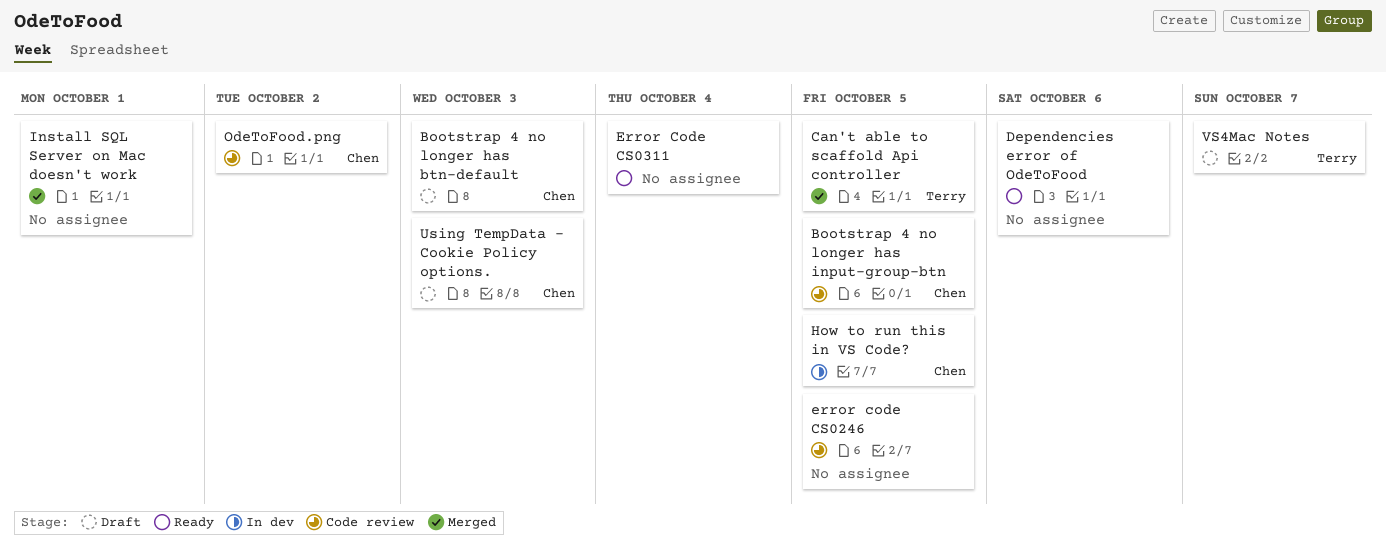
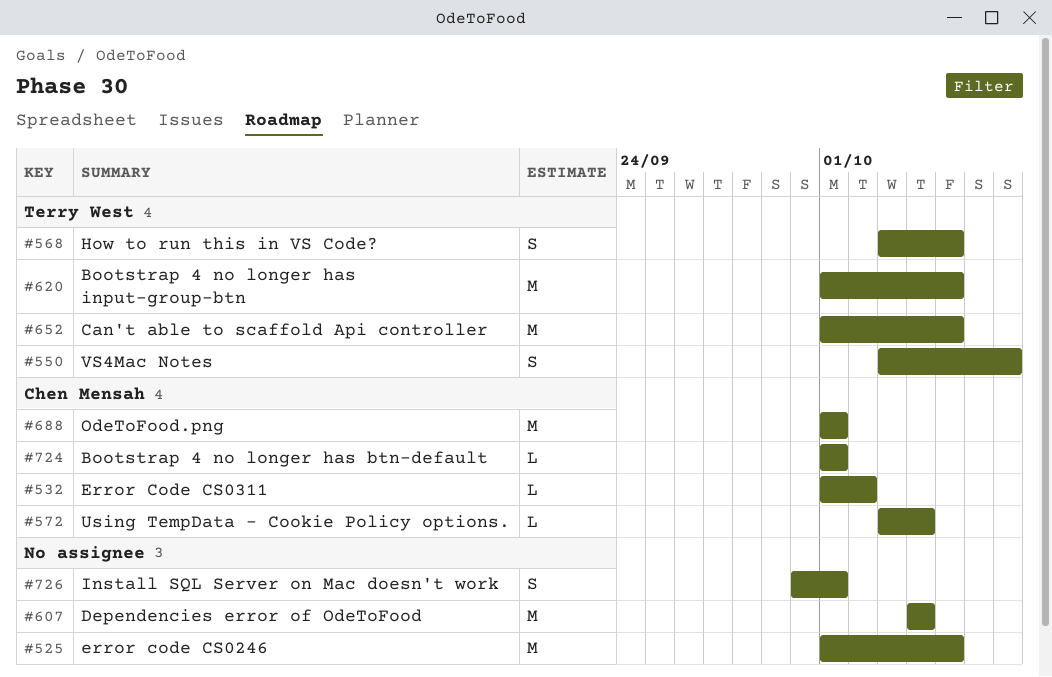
Bootstrap 4 no longer has btn-default, due: Oct 3 -> Oct 1
Bootstrap 4 no longer has input-group-btn, owner: Chen Mensah -> Terry West
Dependencies error of OdeToFood, due: Oct 6 -> Oct 4
Error Code CS0311, owner: none -> Chen Mensah
Error Code CS0311, due: Oct 4 -> Oct 2
How to run this in VS Code?, owner: Chen Mensah -> Terry West
OdeToFood.png, due: Oct 2 -> Oct 1
Using TempData - Cookie Policy options., due: Oct 3 -> Oct 4

